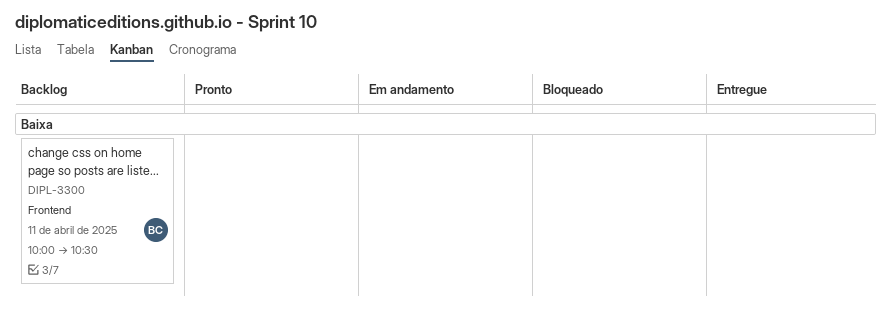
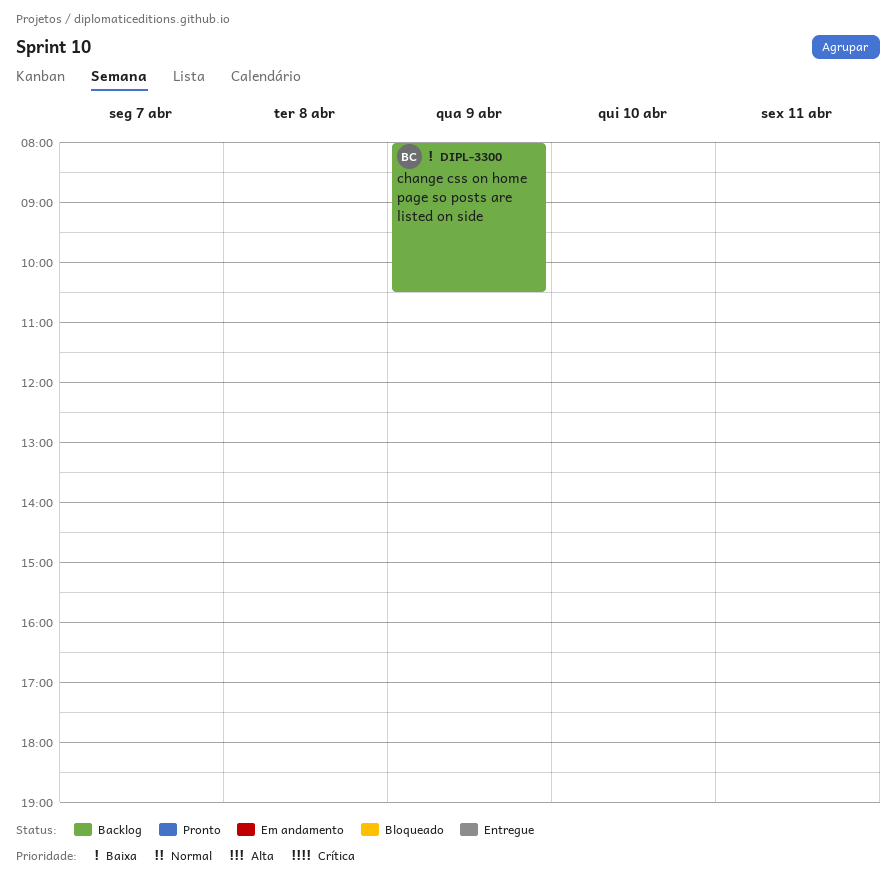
DIPL-3300, day: Apr 11 -> Apr 9
DIPL-3300, begins: 10:00 -> 08:00

